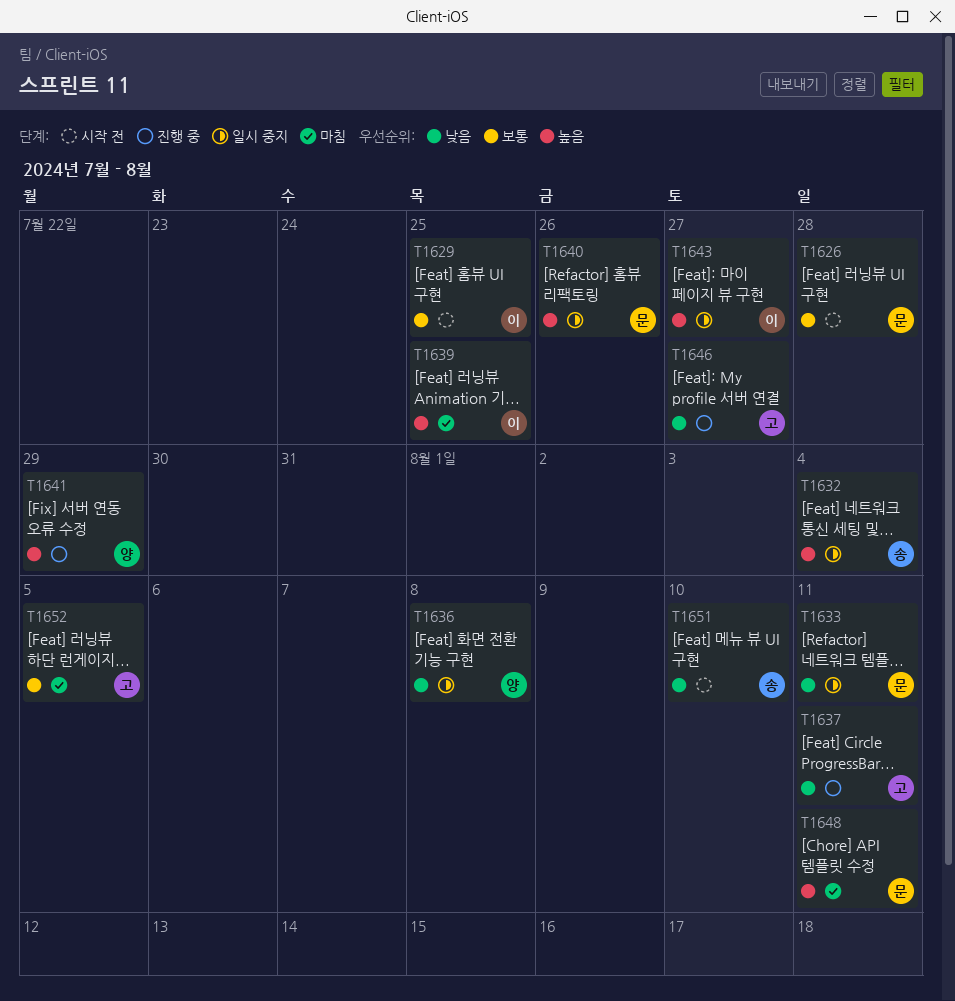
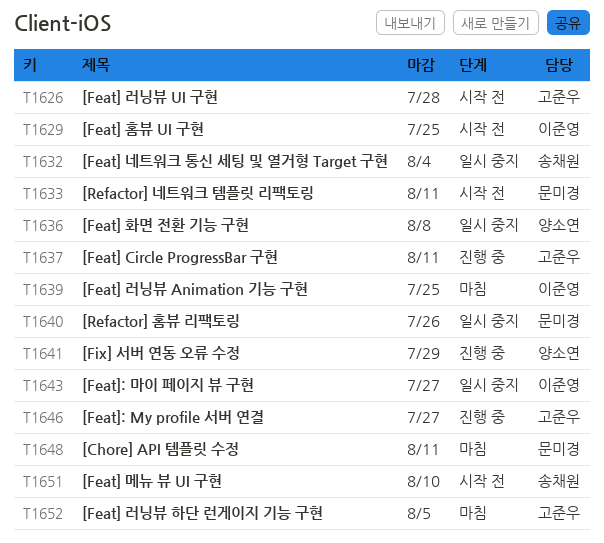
T1626, owner: 문미경 -> 고준우
T1633, status: 일시 중지 -> 시작 전

